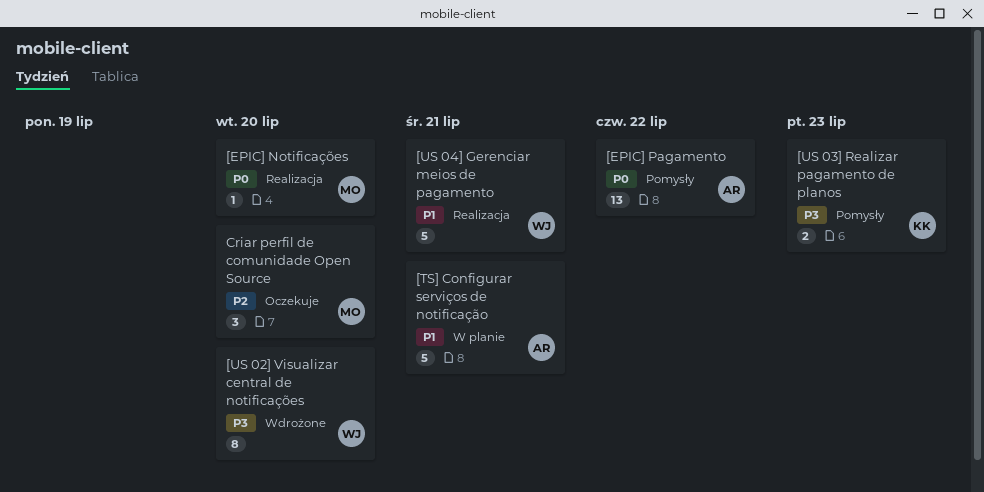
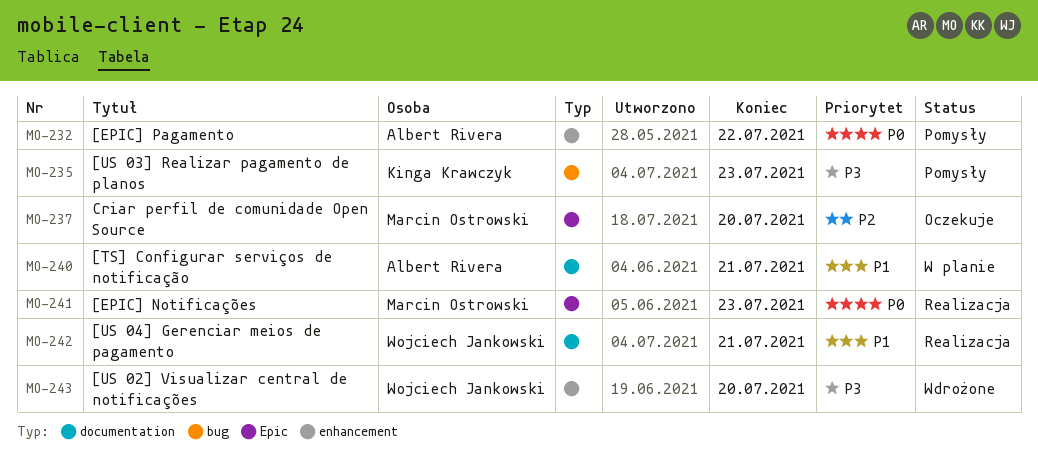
[EPIC] Notificações, due: Jul 20 -> Jul 23

